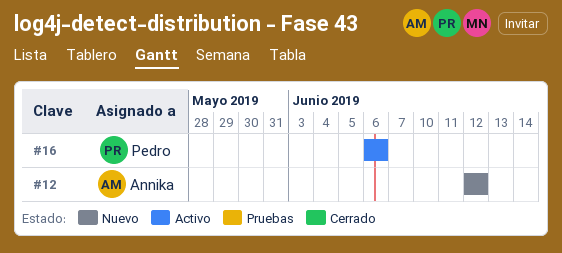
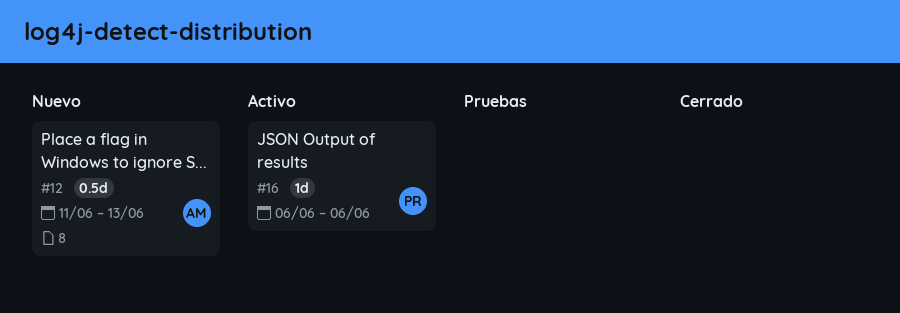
#12, start: Jun 12 -> Jun 11
#12, due: Jun 12 -> Jun 13

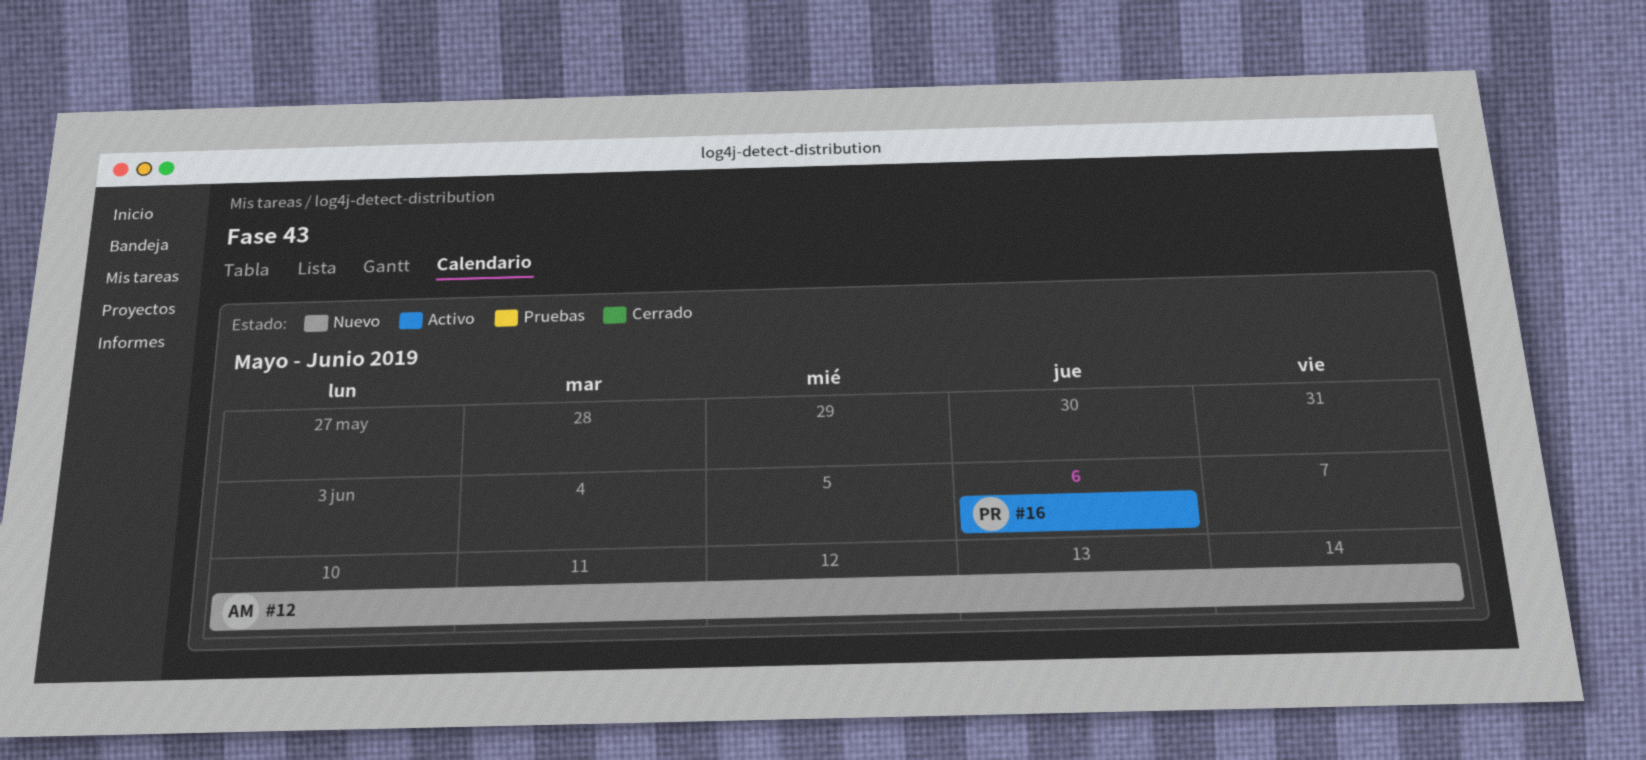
#12, start: Jun 11 -> Jun 10
#12, due: Jun 13 -> Jun 14

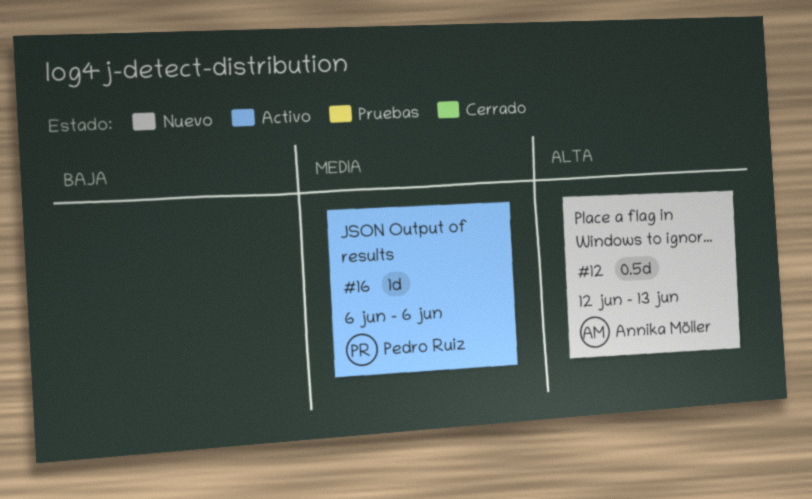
#12, start: Jun 10 -> Jun 12
#12, due: Jun 14 -> Jun 13

